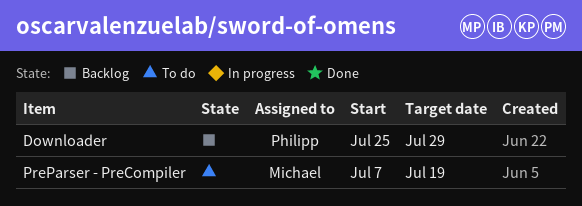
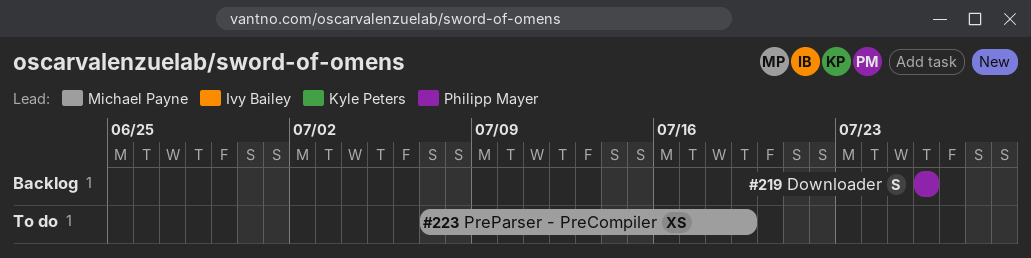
Downloader, start: Jul 25 -> Jul 26
Downloader, due: Jul 29 -> Jul 26

